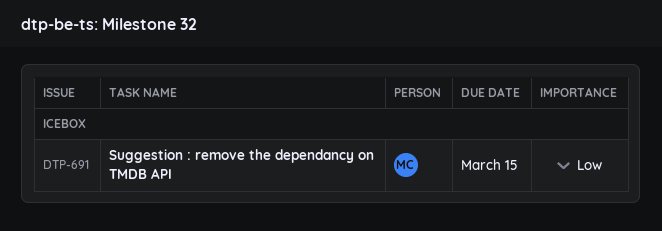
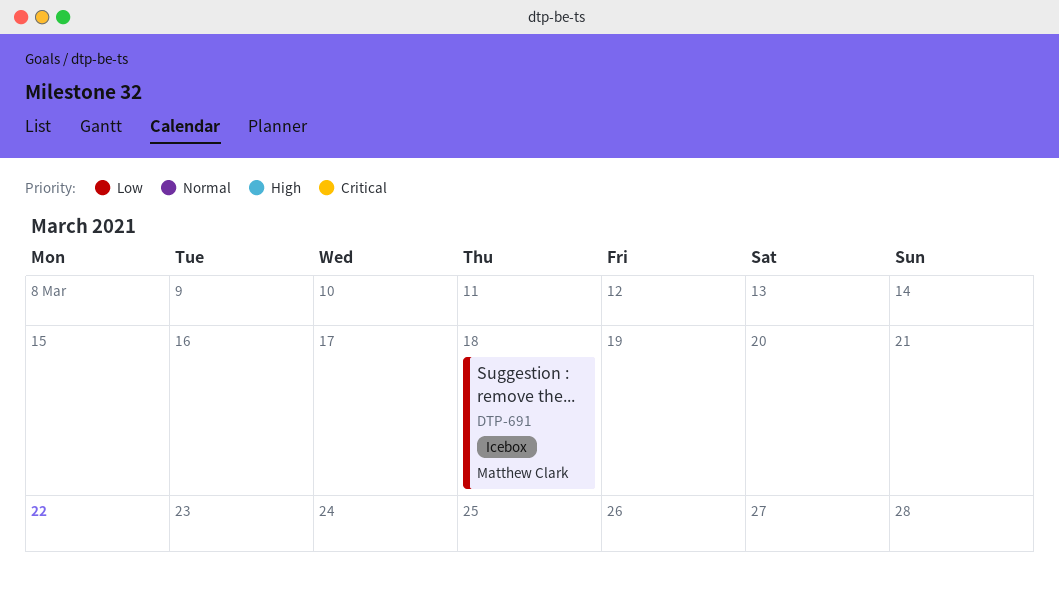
DTP-691, due: Mar 15 -> Mar 18

